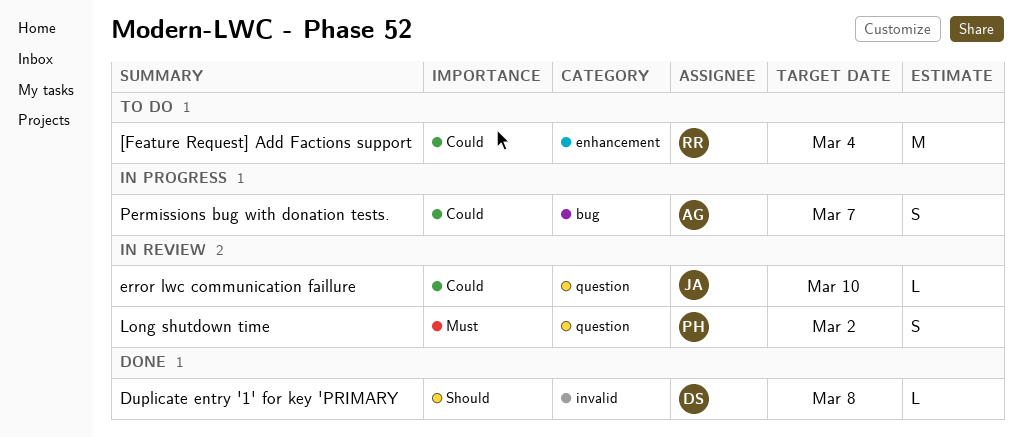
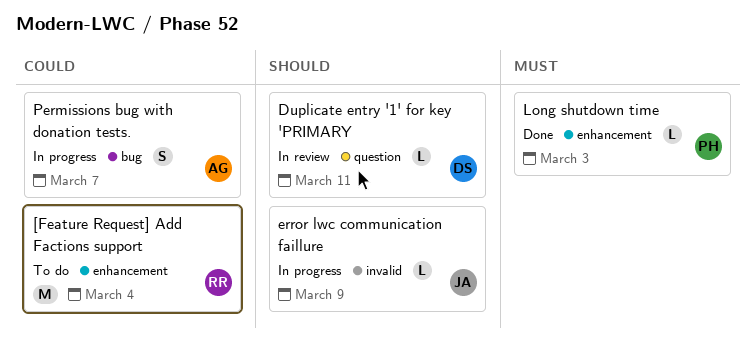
Duplicate entry '1' for key 'PRIMARY, status: Done -> In review
Duplicate entry '1' for key 'PRIMARY, label: invalid -> question
Duplicate entry '1' for key 'PRIMARY, due: Mar 8 -> Mar 11
error lwc communication faillure, status: In review -> In progress
error lwc communication faillure, priority: Could -> Should
error lwc communication faillure, label: question -> invalid
error lwc communication faillure, due: Mar 10 -> Mar 9
Long shutdown time, status: In review -> Done
Long shutdown time, label: question -> enhancement
Long shutdown time, estimate: S -> L
Long shutdown time, due: Mar 2 -> Mar 3

